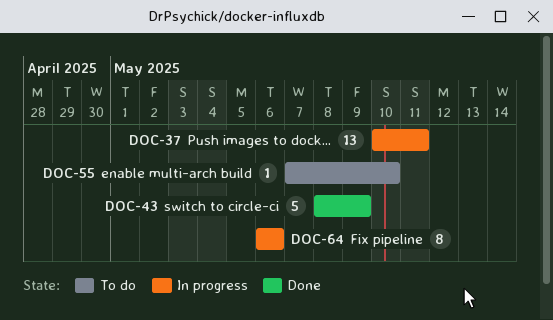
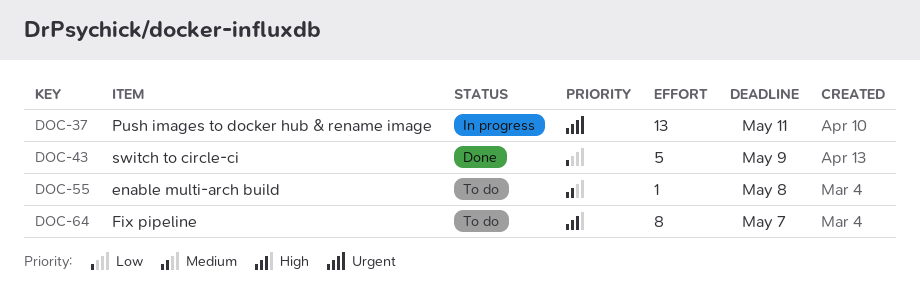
DOC-55, due: May 10 -> May 8
DOC-64, status: In progress -> To do
DOC-64, due: May 6 -> May 7

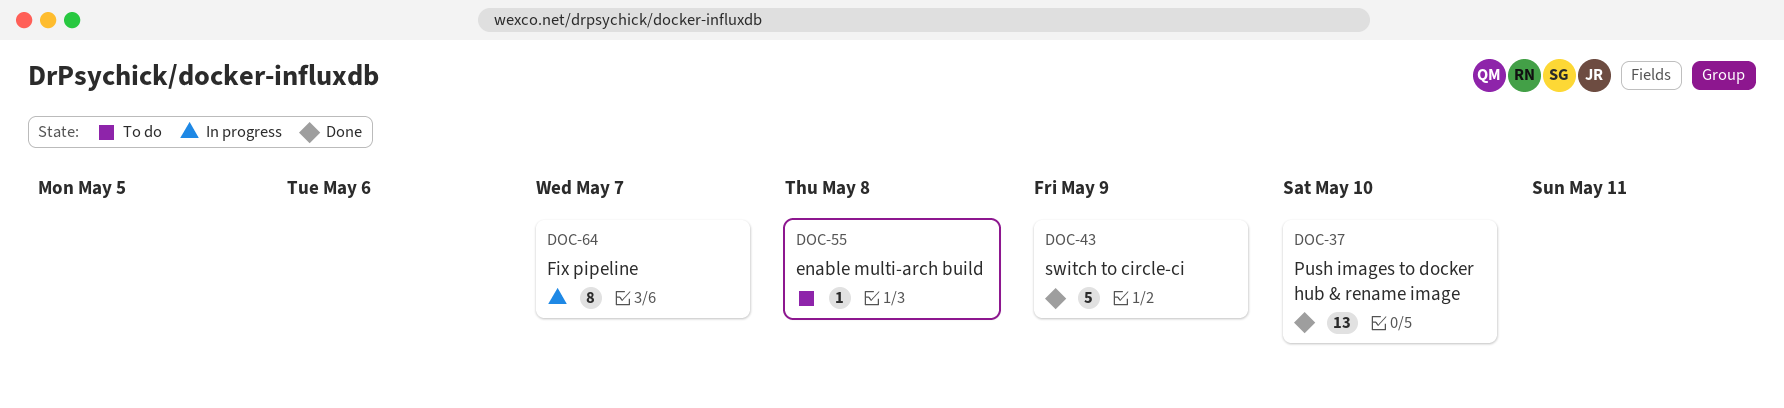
DOC-37, status: In progress -> Done
DOC-37, due: May 11 -> May 10
DOC-64, status: To do -> In progress

